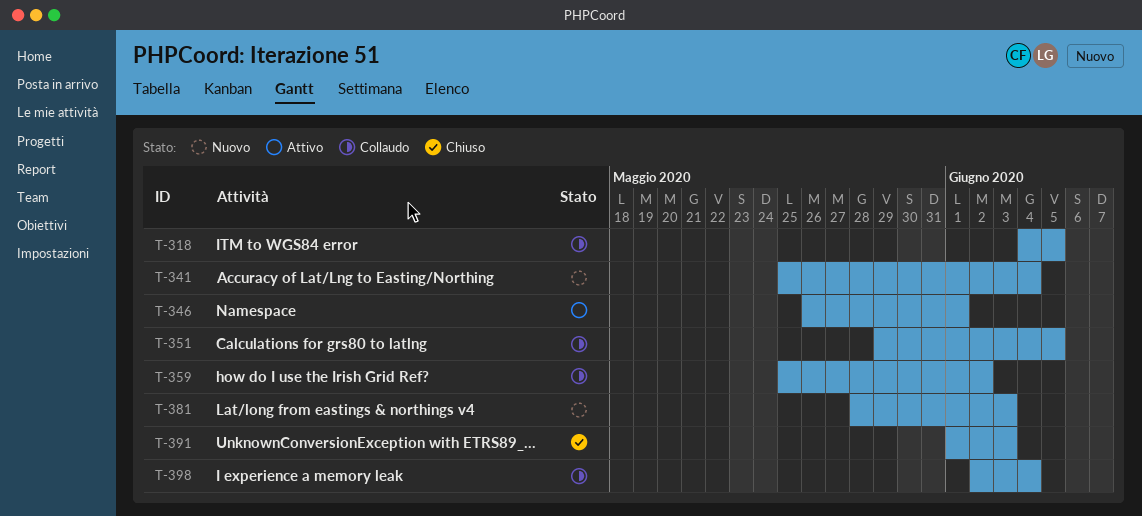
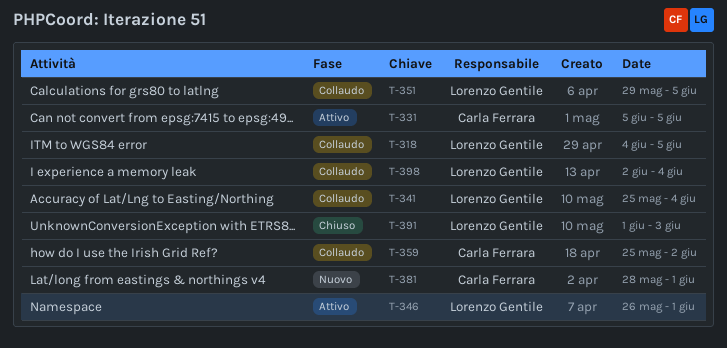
T-331: none -> present
T-341, status: Nuovo -> Collaudo
T-381, due: Jun 3 -> Jun 1

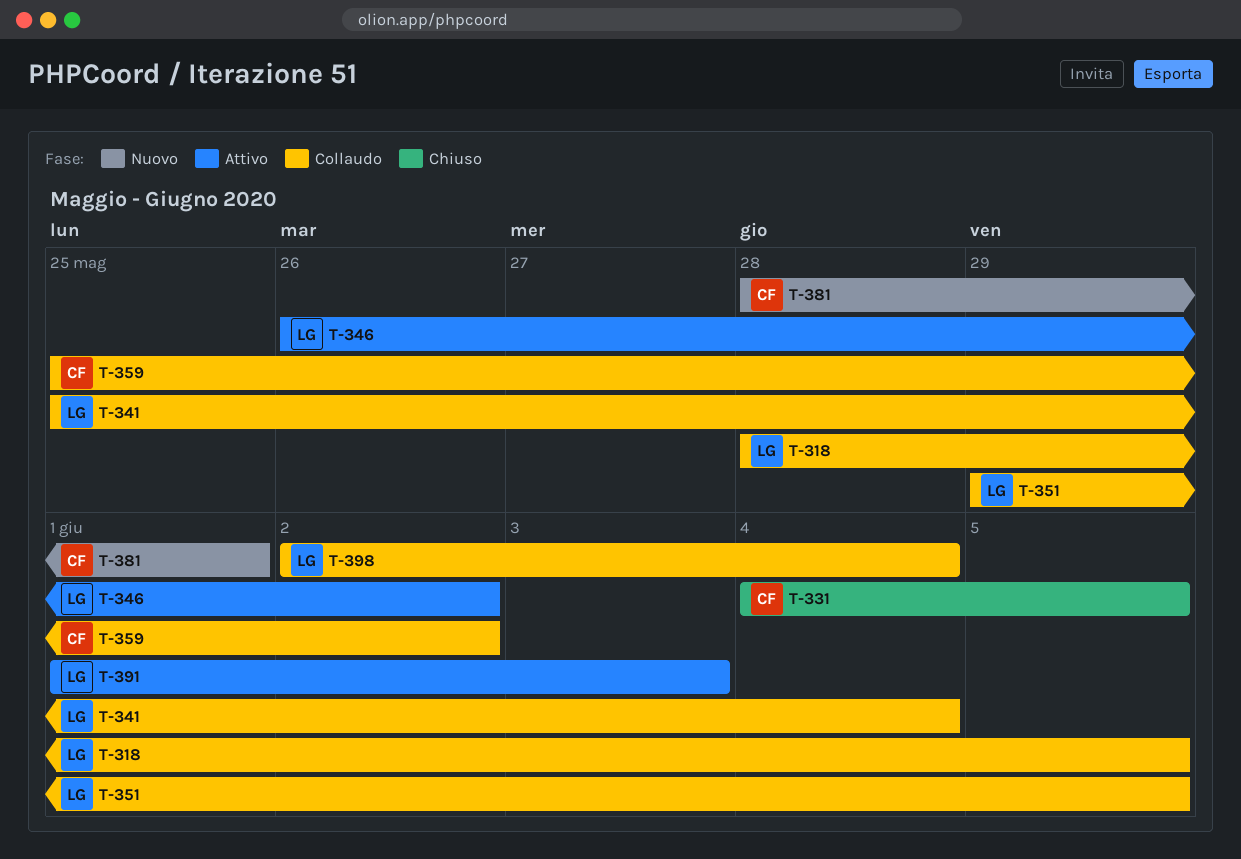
T-318, start: Jun 4 -> May 28
T-331, status: Attivo -> Chiuso
T-331, start: Jun 5 -> Jun 4
T-346, due: Jun 1 -> Jun 2
T-391, status: Chiuso -> Attivo

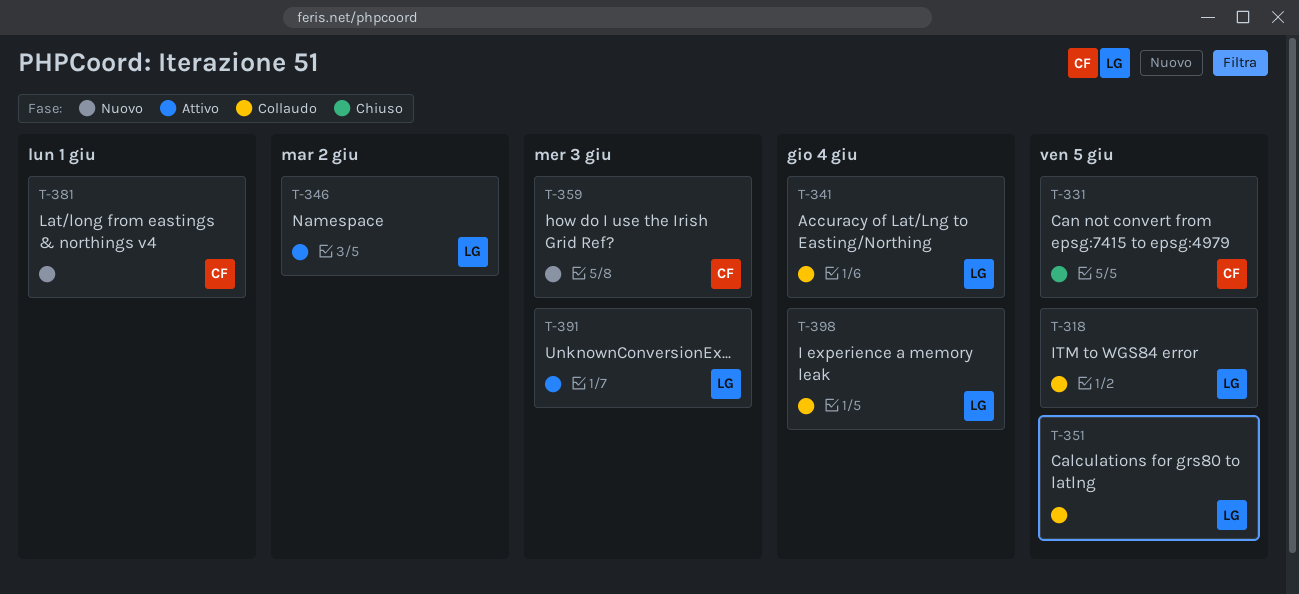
T-359, status: Collaudo -> Nuovo
T-359, due: Jun 2 -> Jun 3

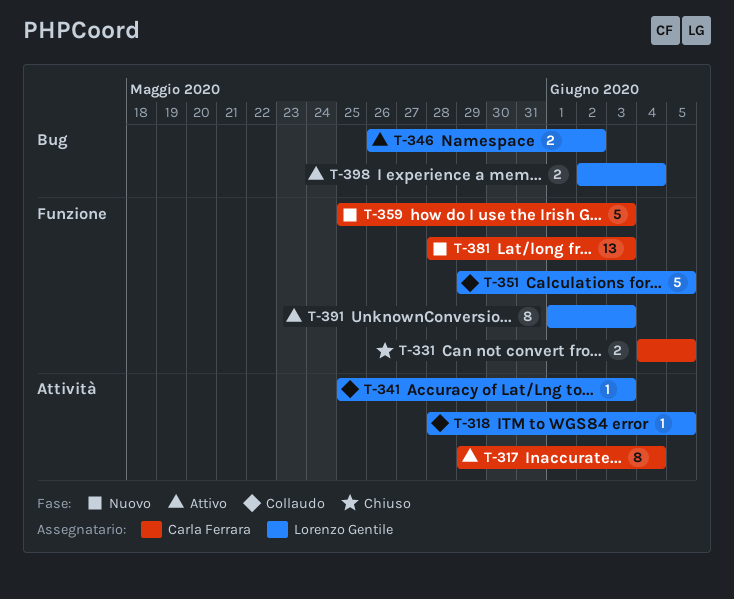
T-317: none -> present
T-341, due: Jun 4 -> Jun 3
T-381, due: Jun 1 -> Jun 3
T-398, status: Collaudo -> Attivo

